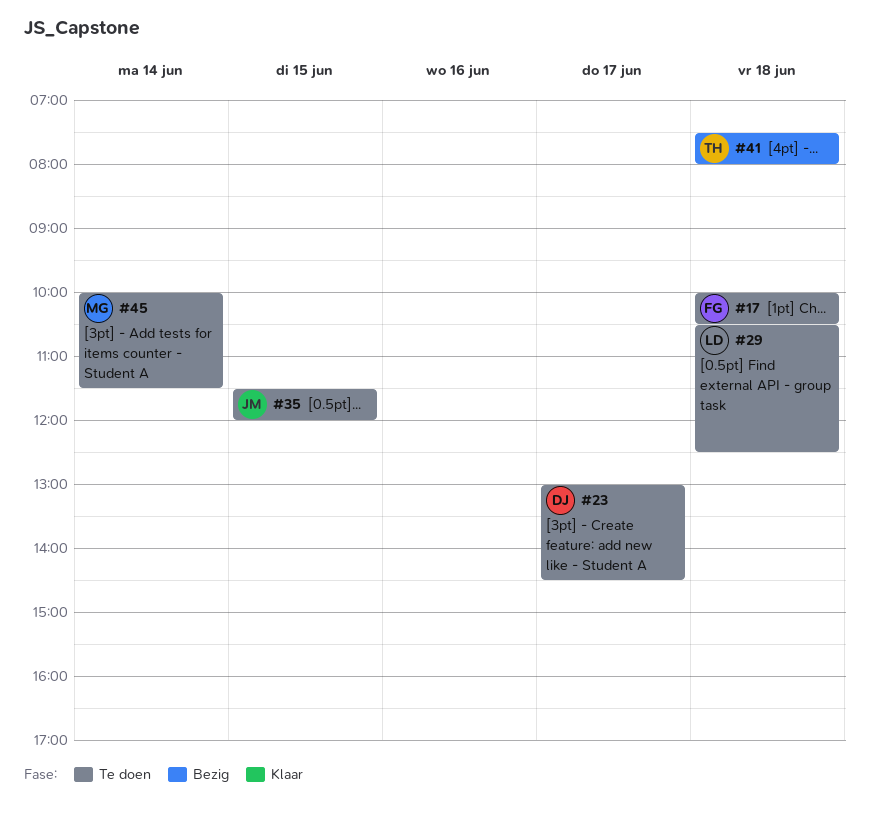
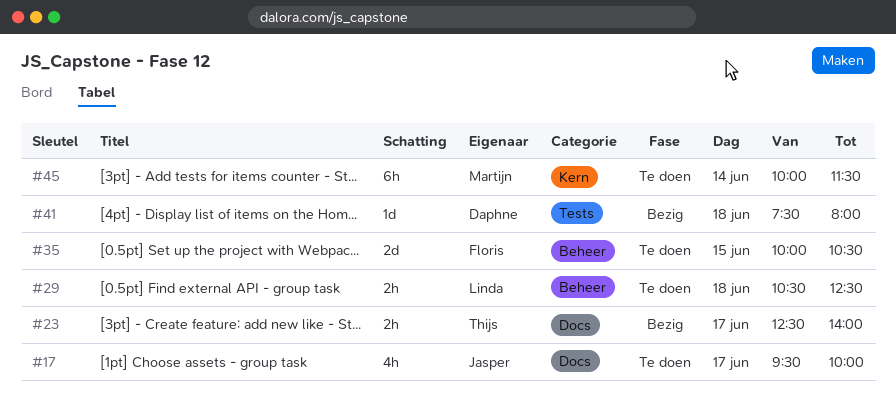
#17, owner: Floris -> Jasper
#17, day: Jun 18 -> Jun 17
#17, begins: 10:00 -> 09:30
#17, ends: 10:30 -> 10:00
#23, status: Te doen -> Bezig
#23, owner: Daphne -> Thijs
#23, begins: 13:00 -> 12:30
#23, ends: 14:30 -> 14:00
#35, owner: Jasper -> Floris
#35, begins: 11:30 -> 10:00
#35, ends: 12:00 -> 10:30
#41, owner: Thijs -> Daphne

